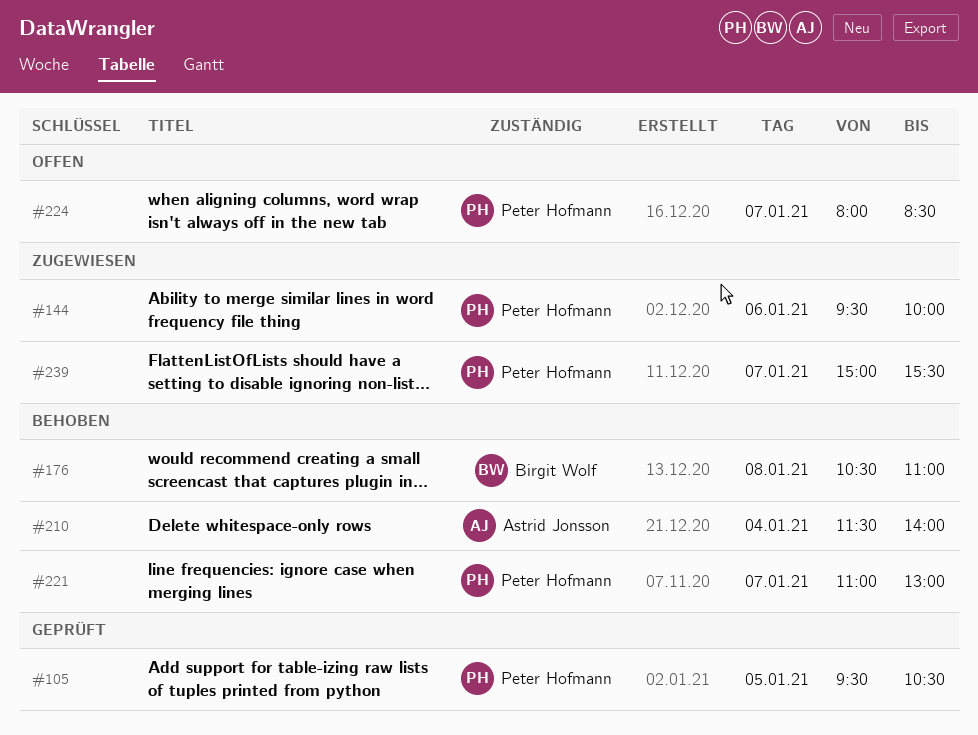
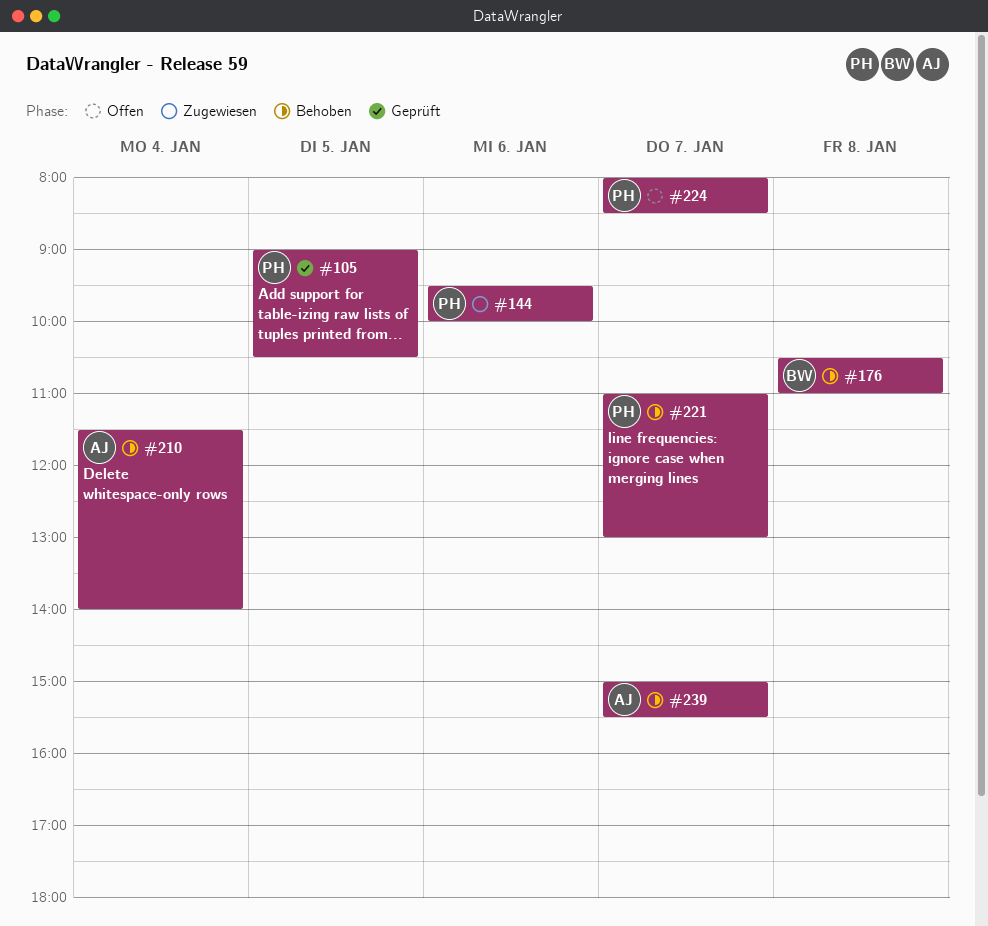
#105, begins: 09:30 -> 09:00
#239, status: Zugewiesen -> Behoben
#239, owner: Peter Hofmann -> Astrid Jonsson

